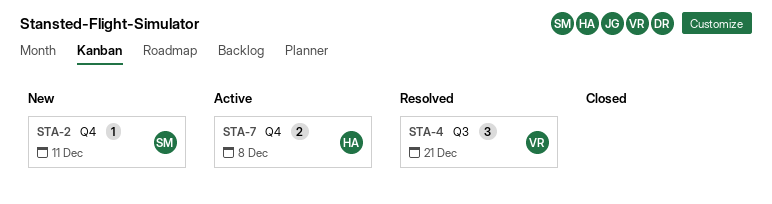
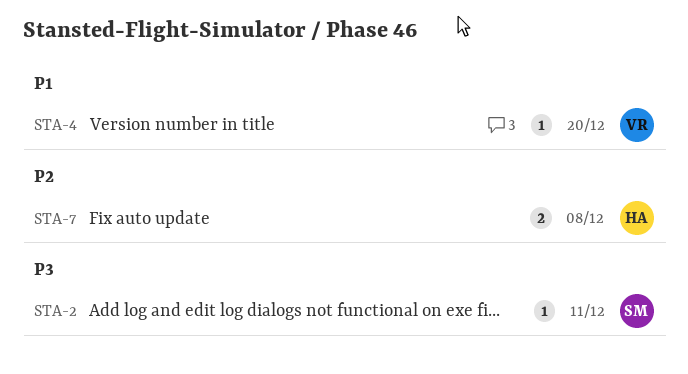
STA-4, estimate: 3 -> 1
STA-4, due: Dec 21 -> Dec 20

